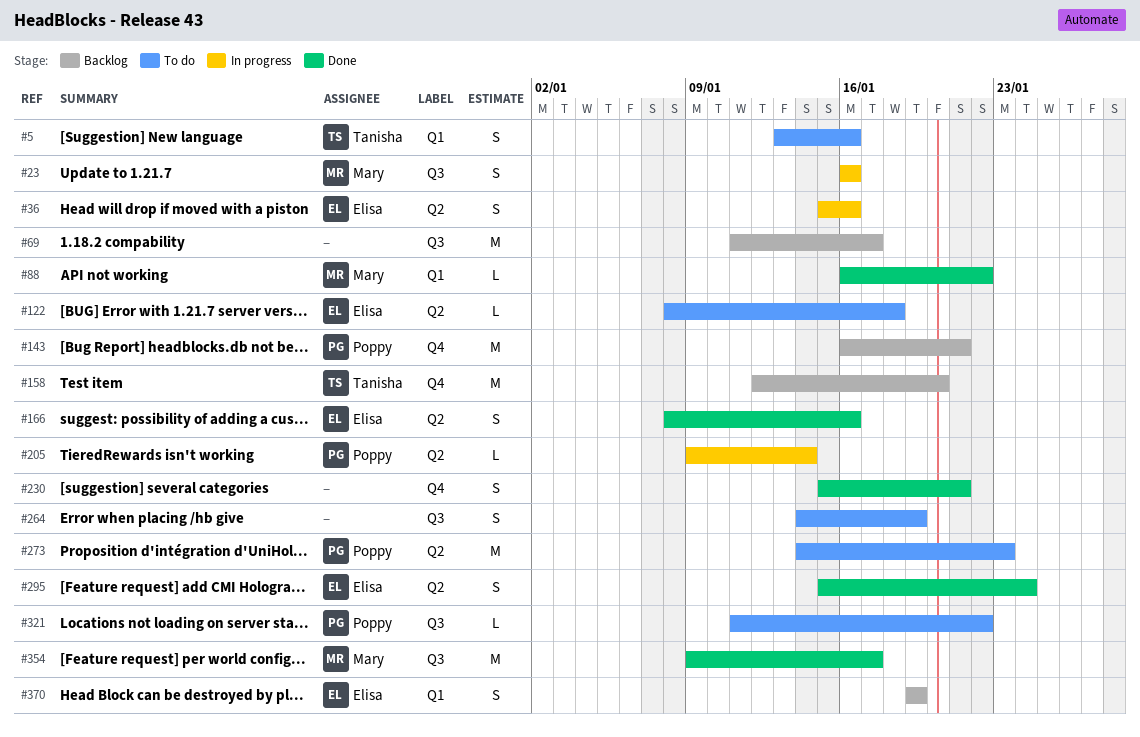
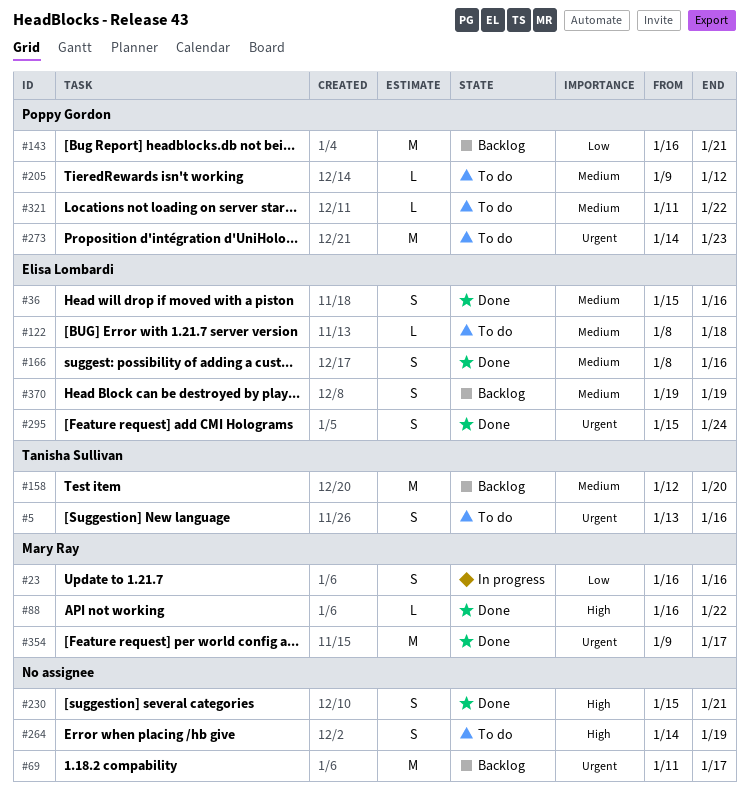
#36, status: In progress -> Done
#205, status: In progress -> To do
#205, due: Jan 14 -> Jan 12

